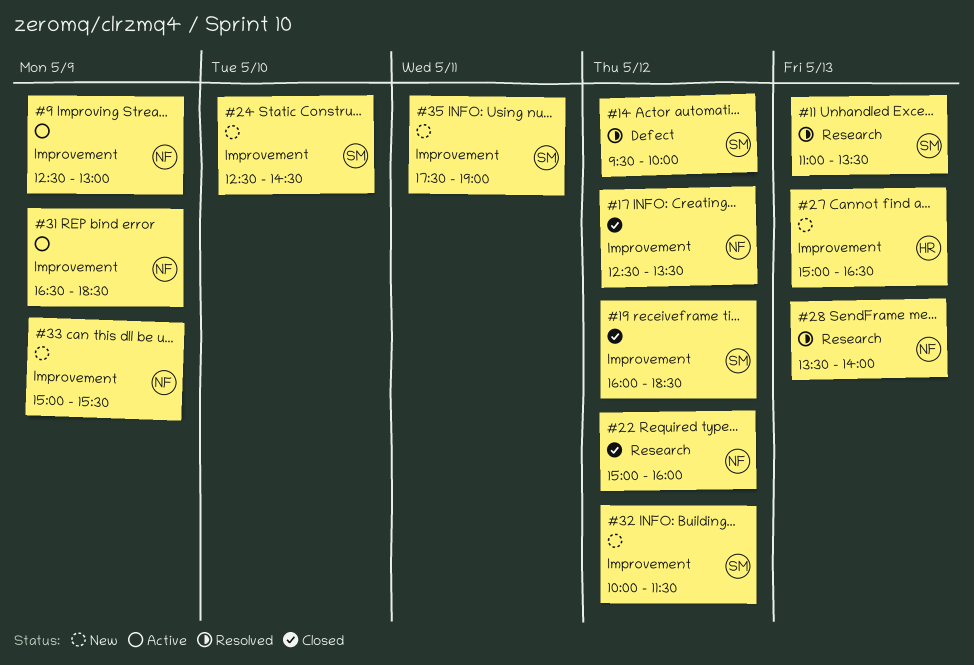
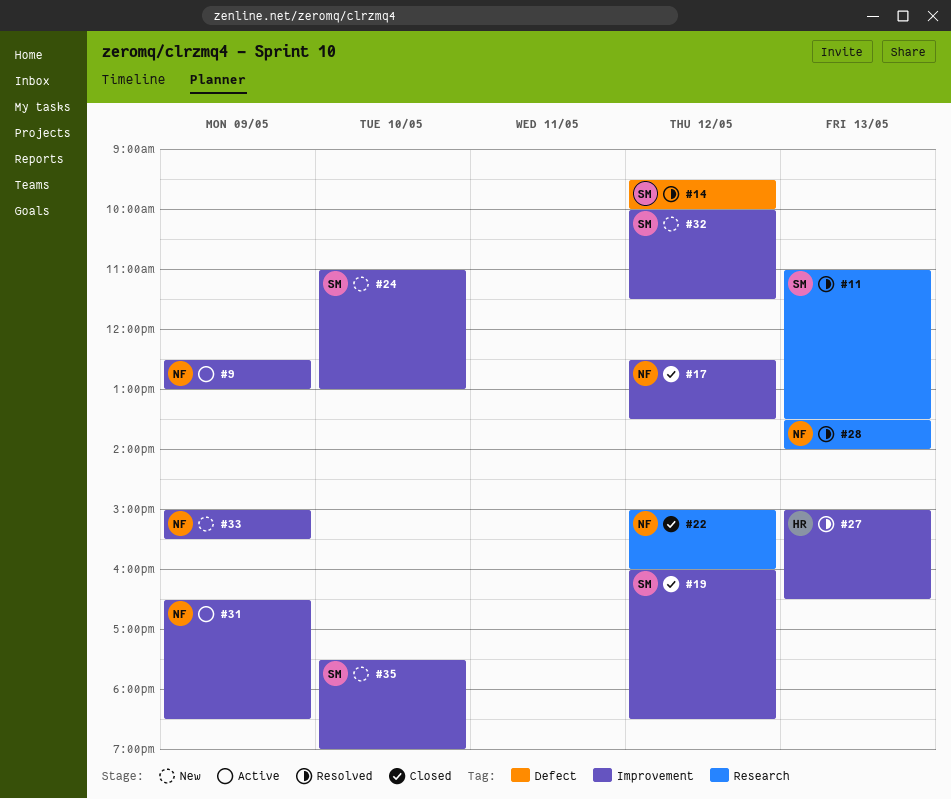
#24, begins: 12:30 -> 11:00
#24, ends: 14:30 -> 13:00
#27, status: New -> Resolved
#35, day: May 11 -> May 10

